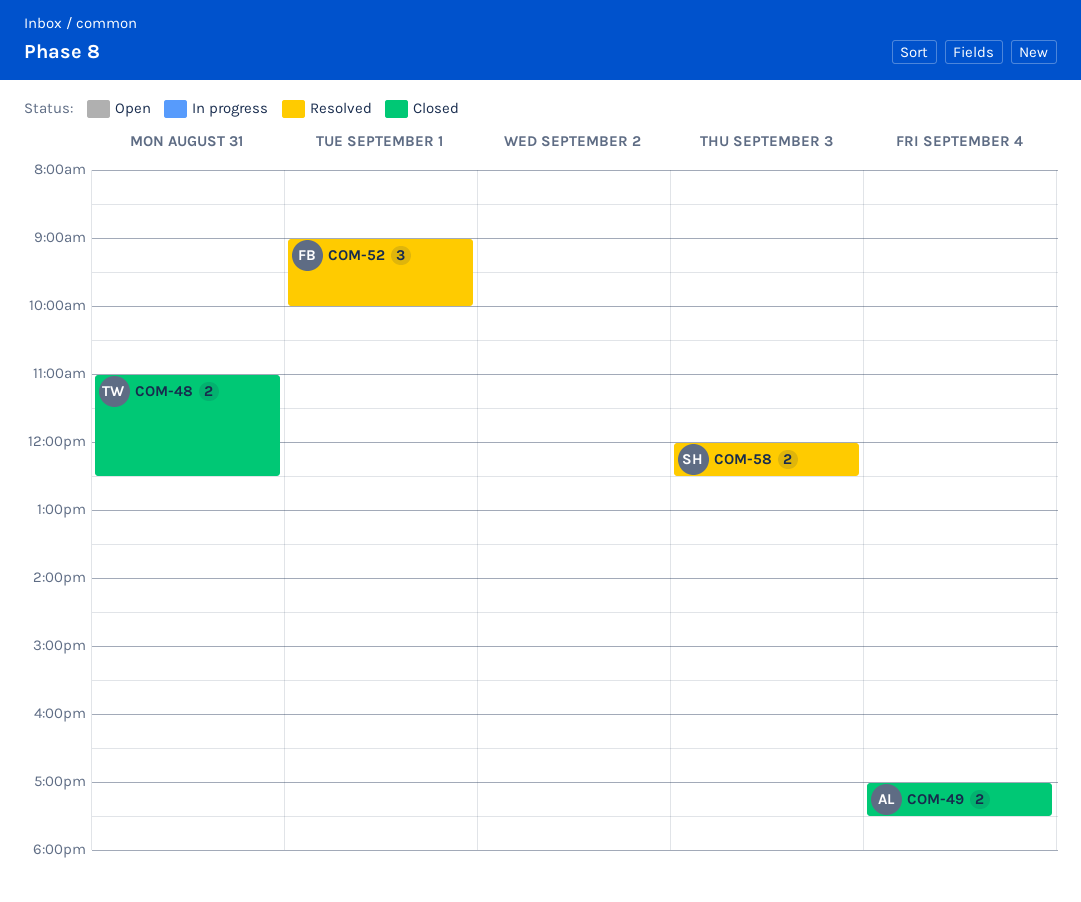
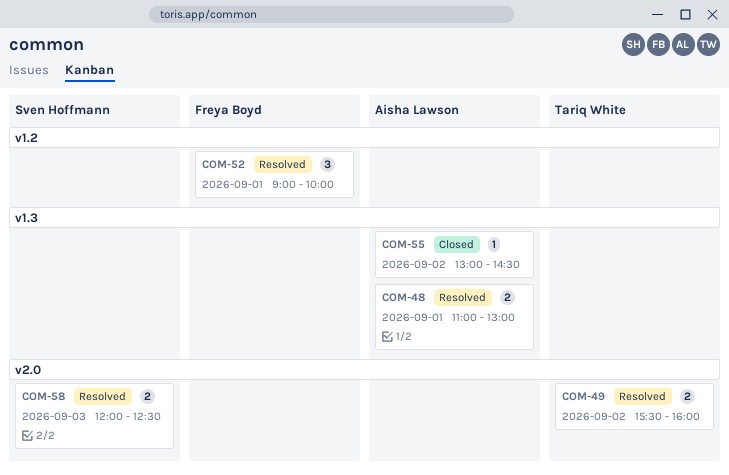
COM-48, status: Closed -> Resolved
COM-48, owner: Tariq White -> Aisha Lawson
COM-48, day: Aug 31 -> Sep 1
COM-48, ends: 12:30 -> 13:00
COM-49, status: Closed -> Resolved
COM-49, owner: Aisha Lawson -> Tariq White
COM-49, day: Sep 4 -> Sep 2
COM-49, begins: 17:00 -> 15:30
COM-49, ends: 17:30 -> 16:00
COM-55: none -> present

